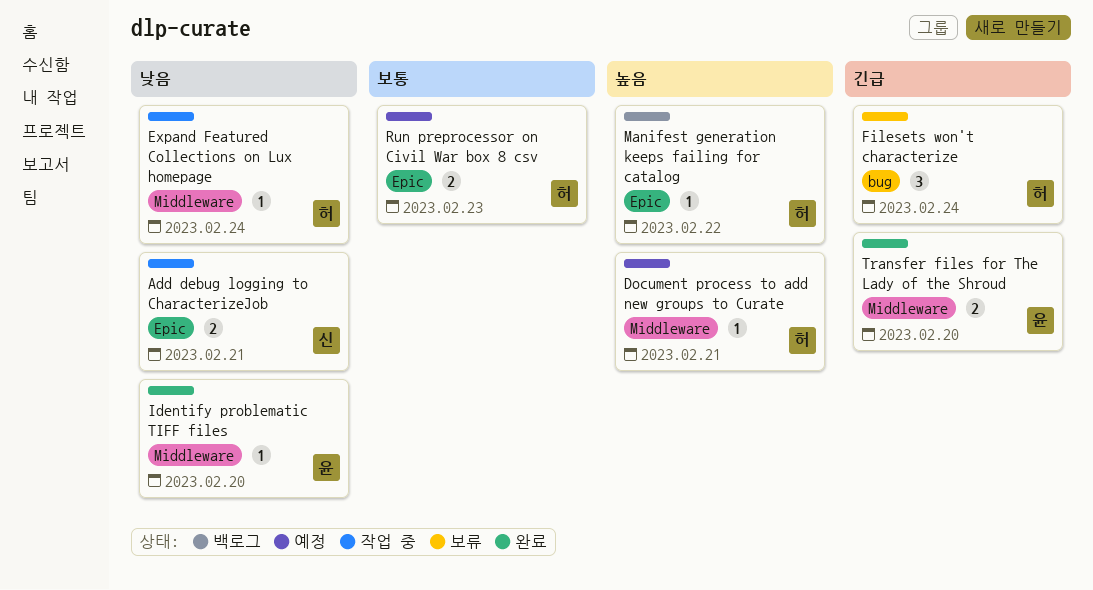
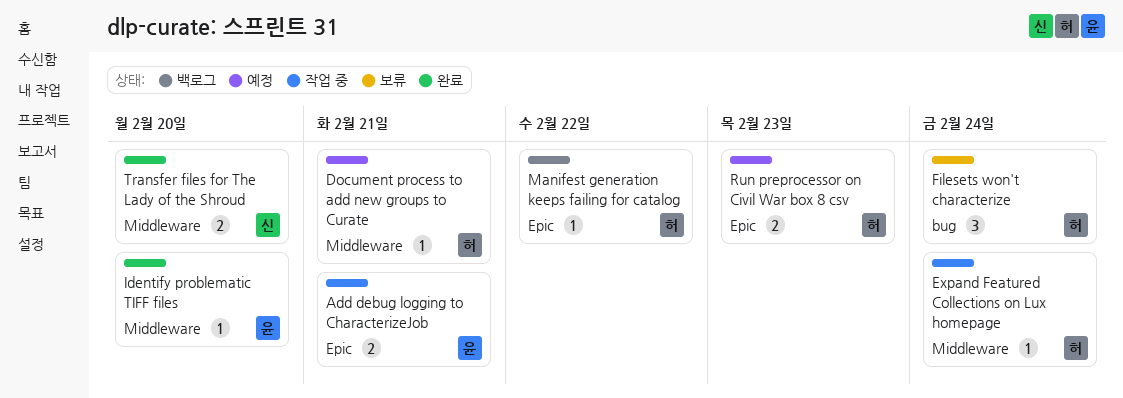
Add debug logging to CharacterizeJob, owner: 신 -> 윤
Transfer files for The Lady of the Shroud, owner: 윤 -> 신

